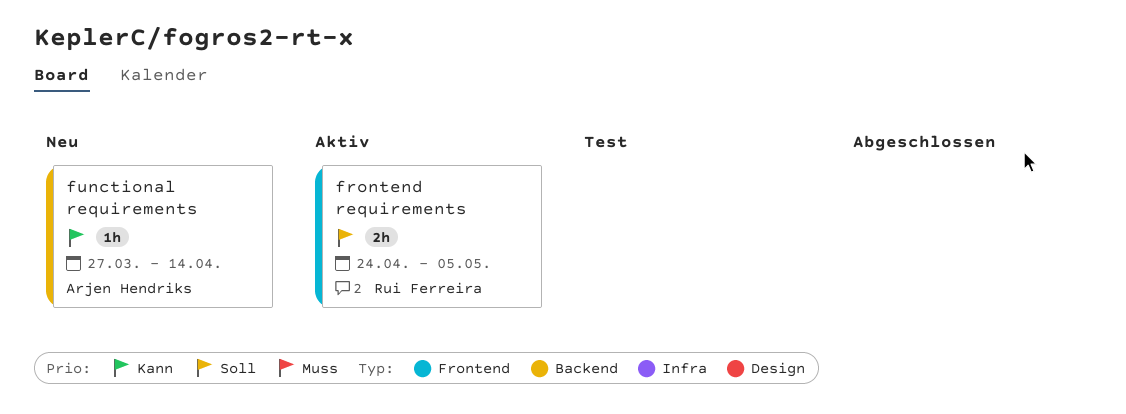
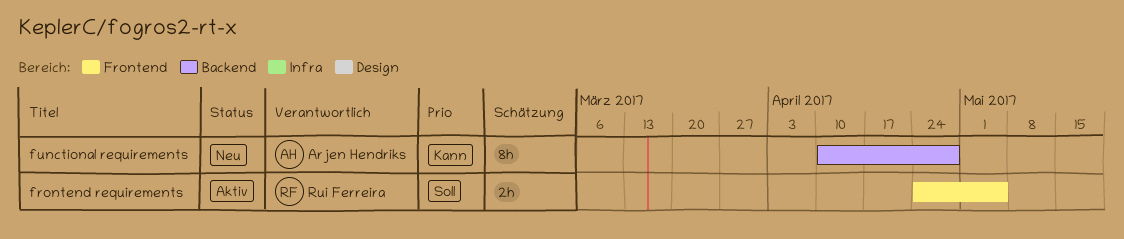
functional requirements, estimate: 1h -> 8h
functional requirements, start: Mar 27 -> Apr 10
functional requirements, due: Apr 14 -> Apr 28

